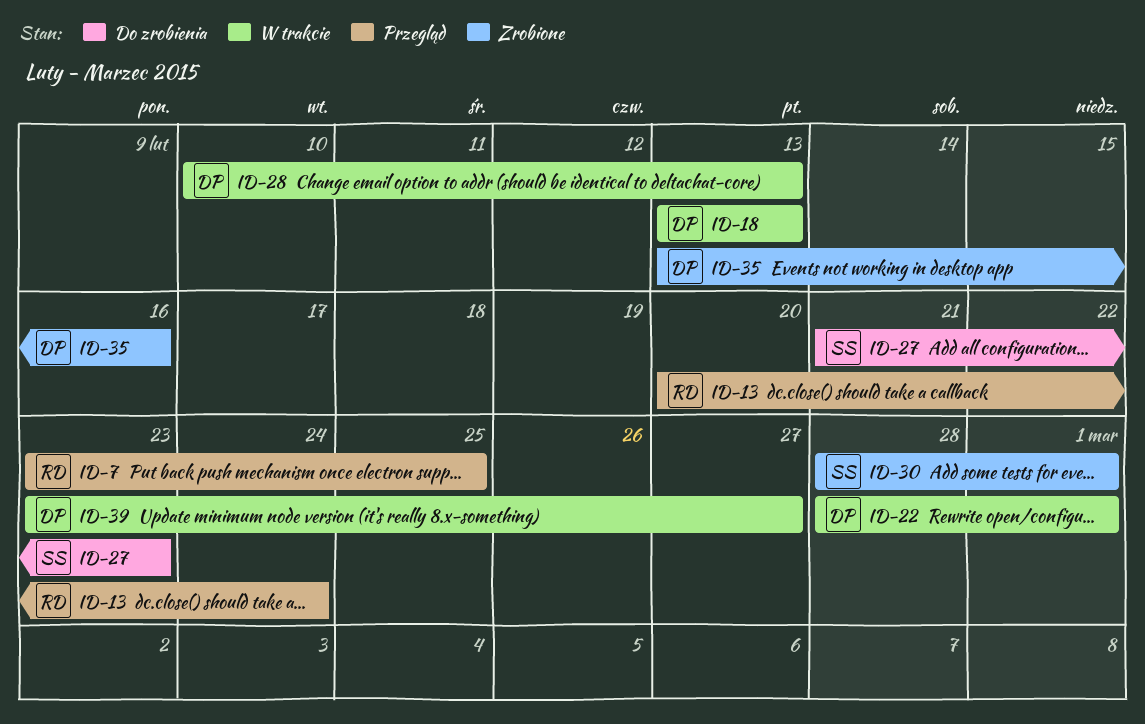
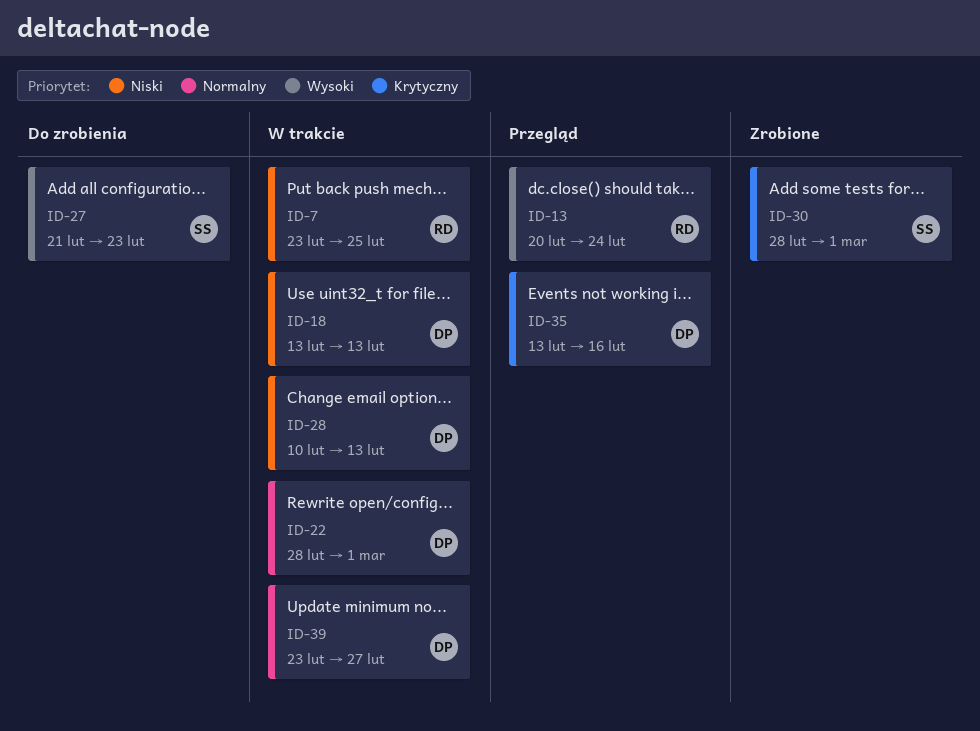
ID-7, status: Przegląd -> W trakcie
ID-35, status: Zrobione -> Przegląd

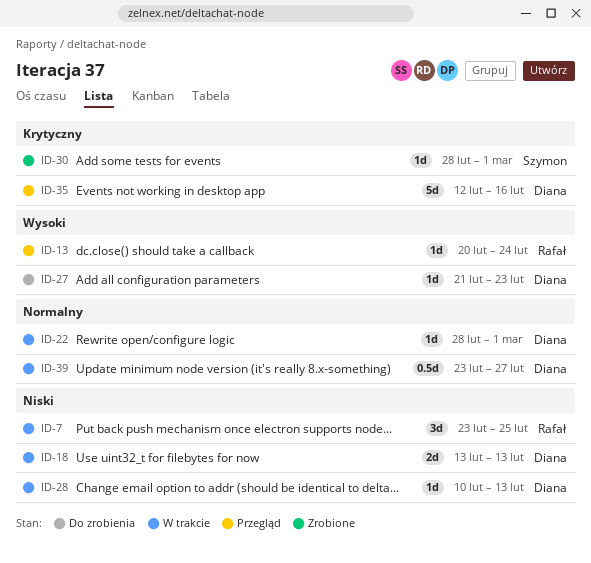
ID-27, owner: Szymon -> Diana
ID-35, start: Feb 13 -> Feb 12

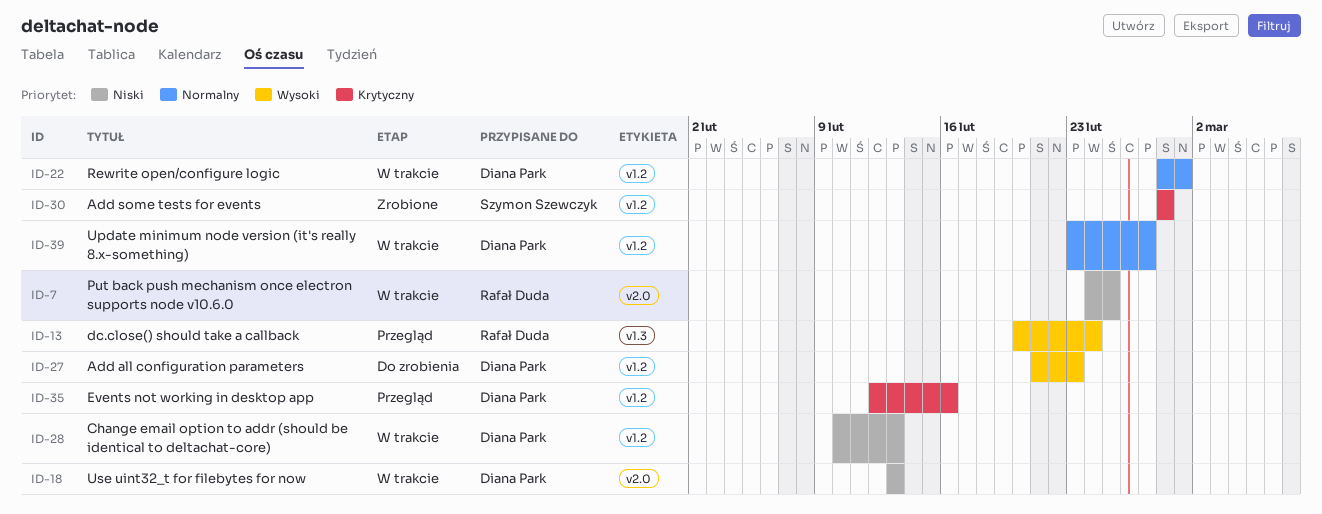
ID-7, start: Feb 23 -> Feb 24
ID-30, due: Mar 1 -> Feb 28

